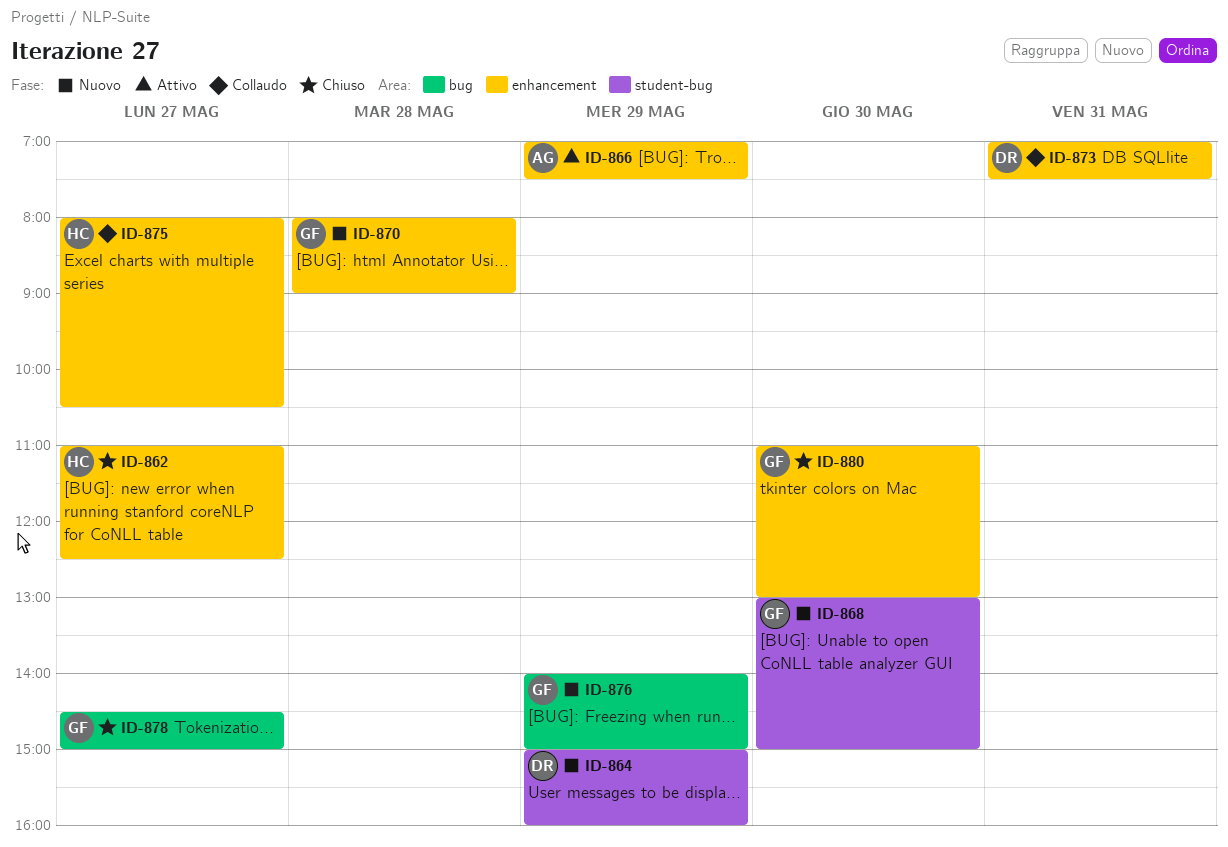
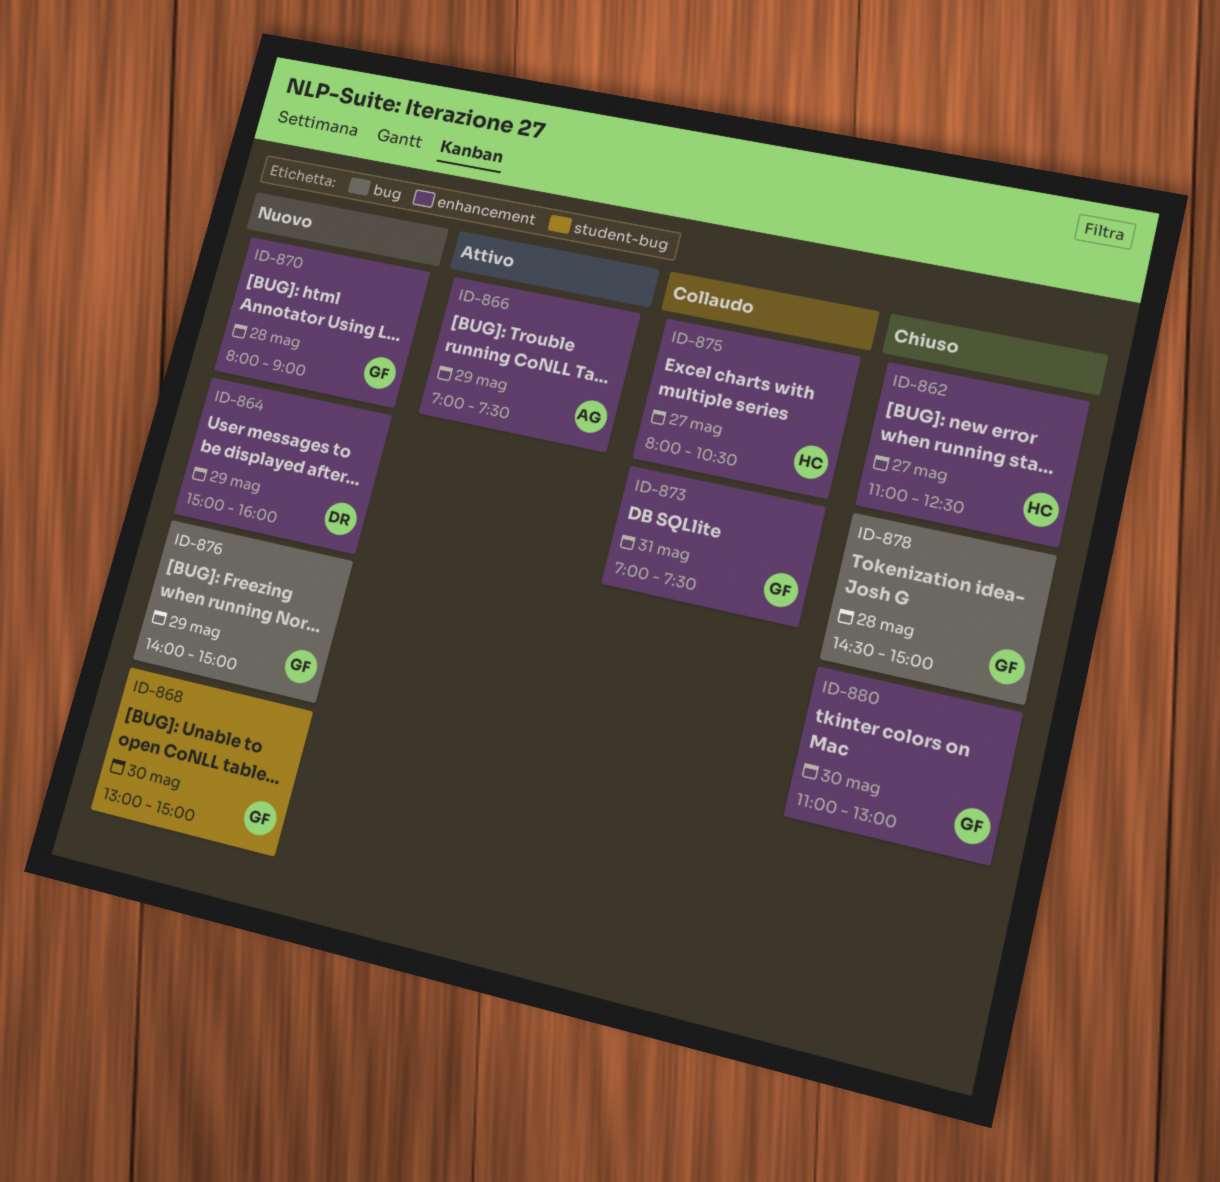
ID-864, label: student-bug -> enhancement
ID-873, owner: DR -> GF
ID-878, day: May 27 -> May 28

